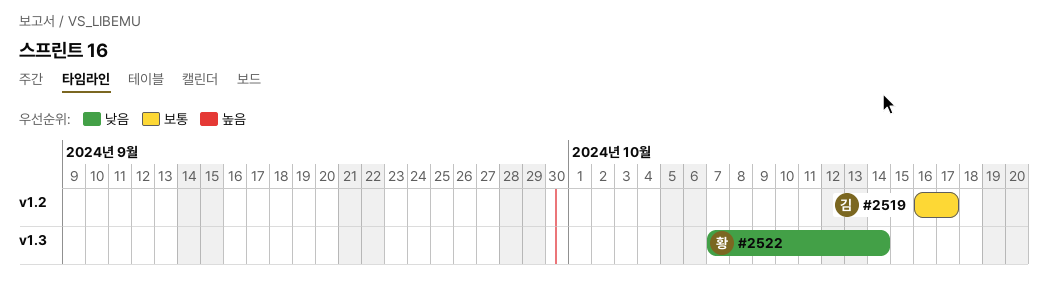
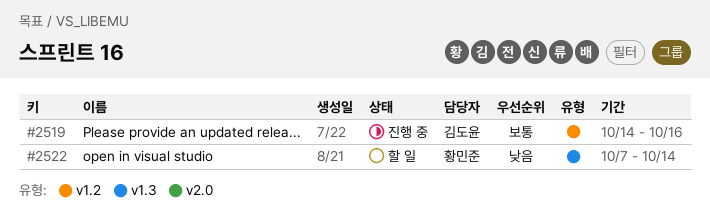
#2519, start: Oct 16 -> Oct 14
#2519, due: Oct 17 -> Oct 16

